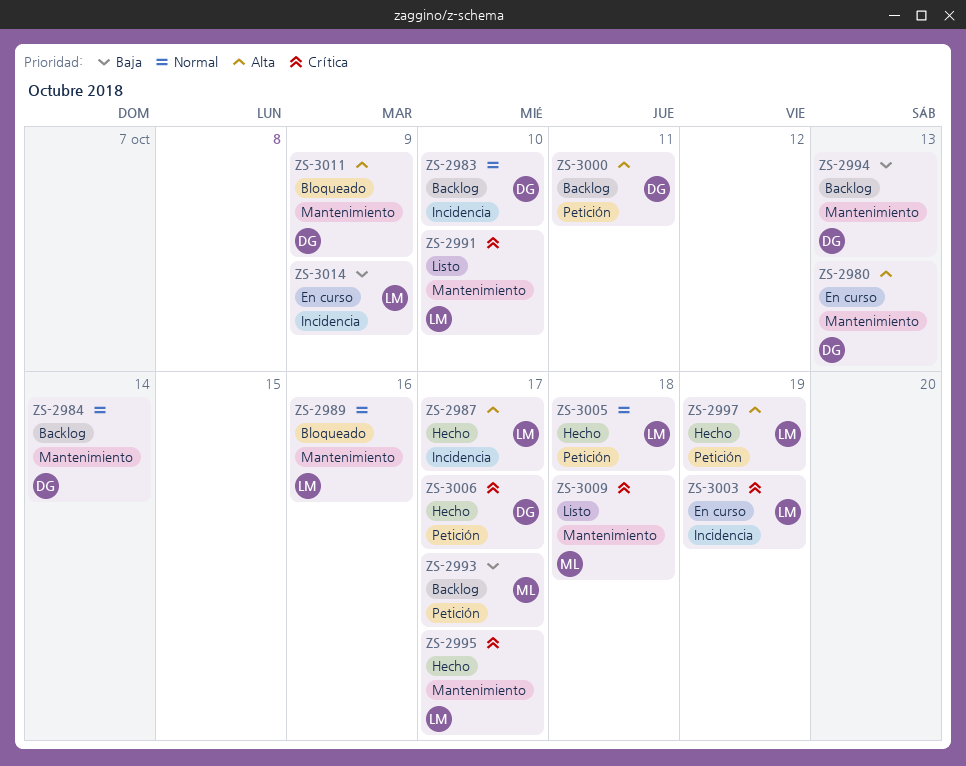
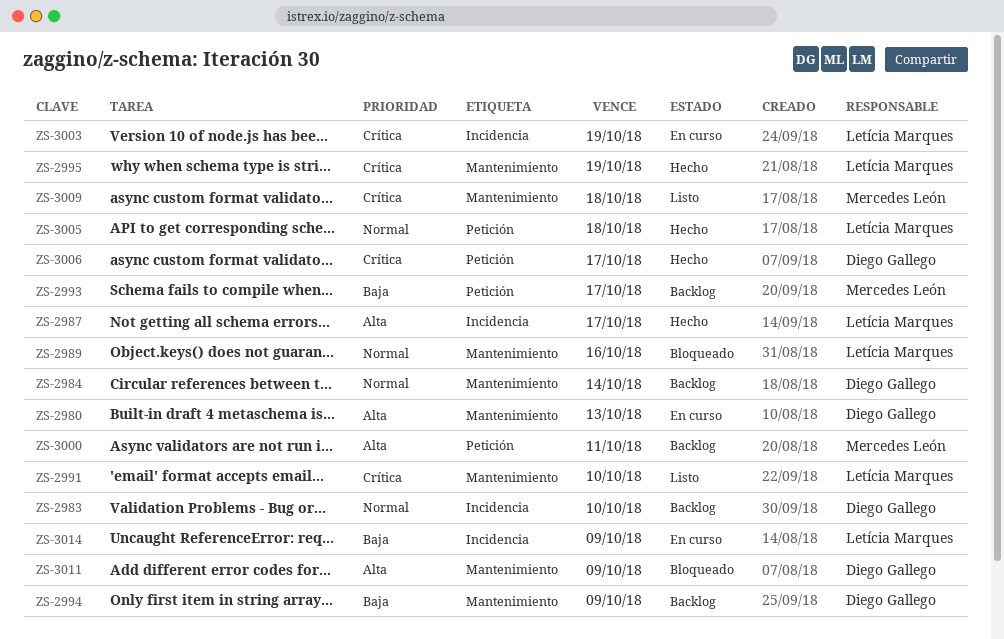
ZS-2994, due: Oct 13 -> Oct 9
ZS-2995, due: Oct 17 -> Oct 19
ZS-2997: present -> none
ZS-3000, owner: Diego Gallego -> Mercedes León

